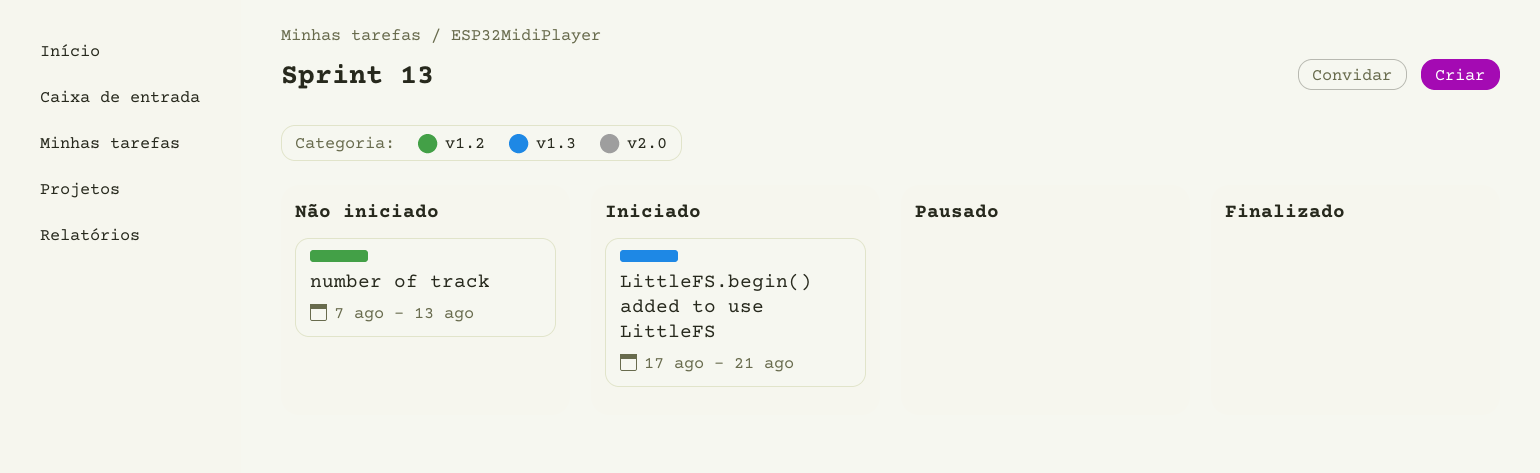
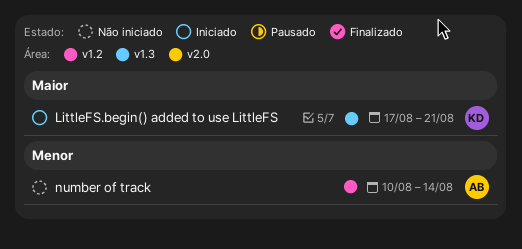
number of track, start: Aug 7 -> Aug 10
number of track, due: Aug 13 -> Aug 14

